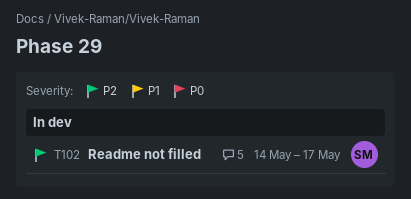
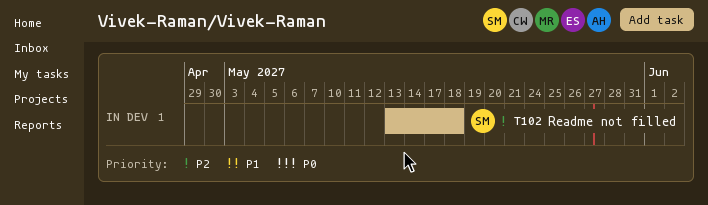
T102, start: May 14 -> May 13
T102, due: May 17 -> May 18

